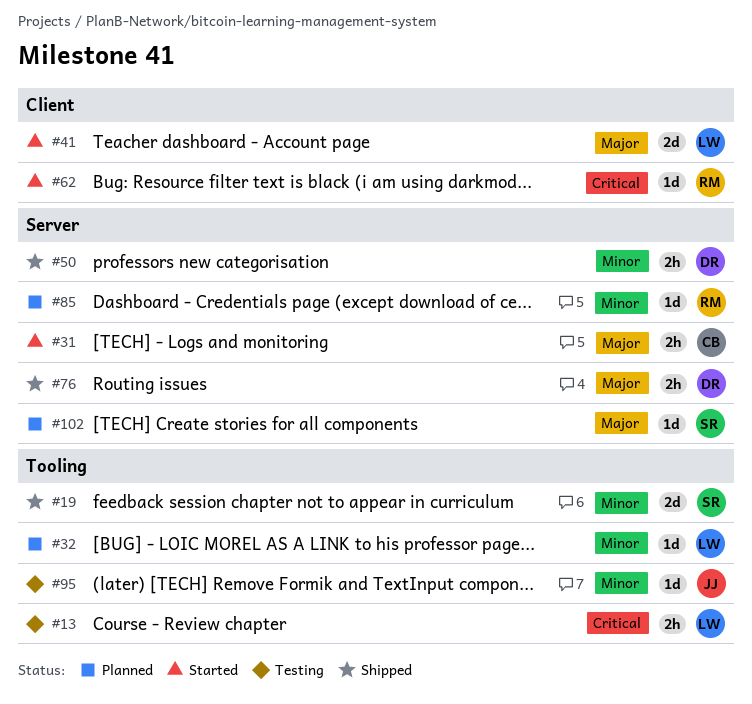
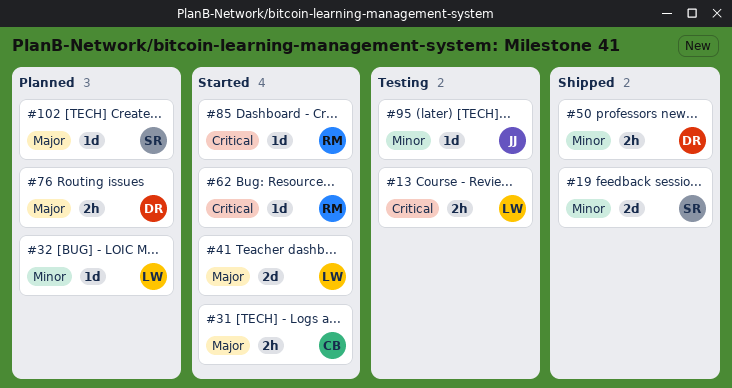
#76, status: Shipped -> Planned
#85, status: Planned -> Started
#85, priority: Minor -> Critical

